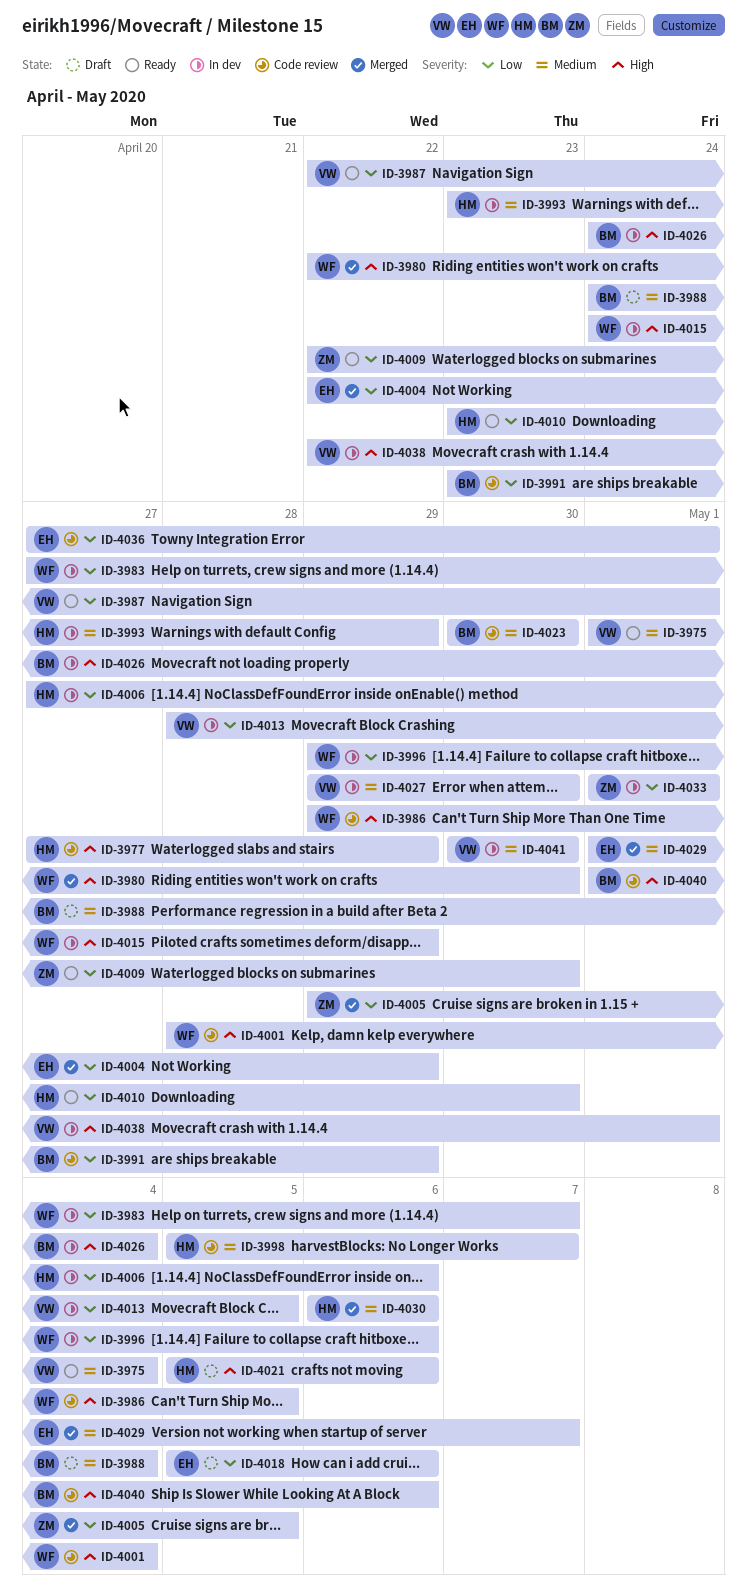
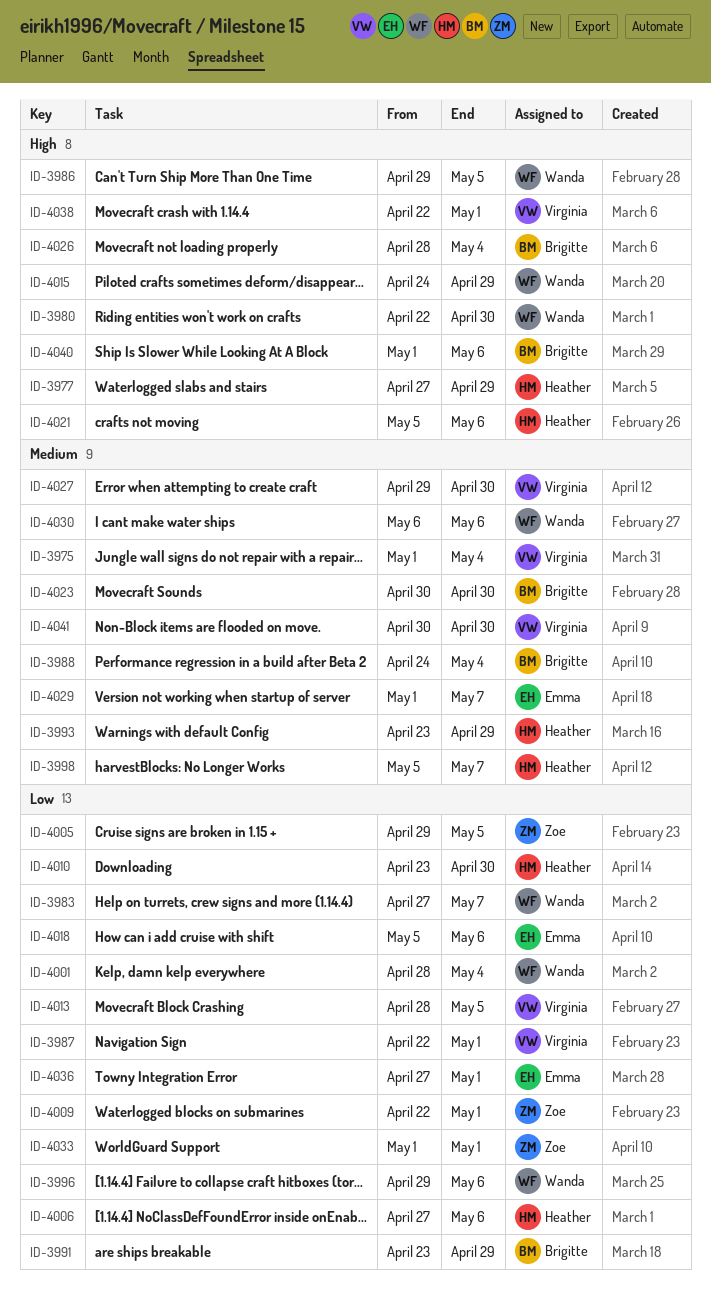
ID-4001, priority: High -> Low
ID-4004: present -> none
ID-4009, due: Apr 30 -> May 1
ID-4026, start: Apr 24 -> Apr 28
ID-4030, owner: Heather -> Wanda

